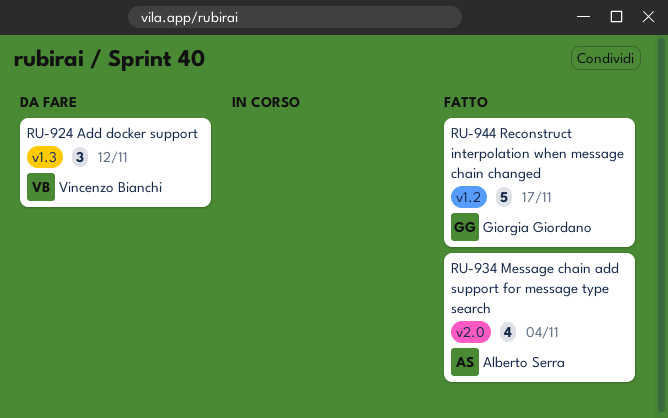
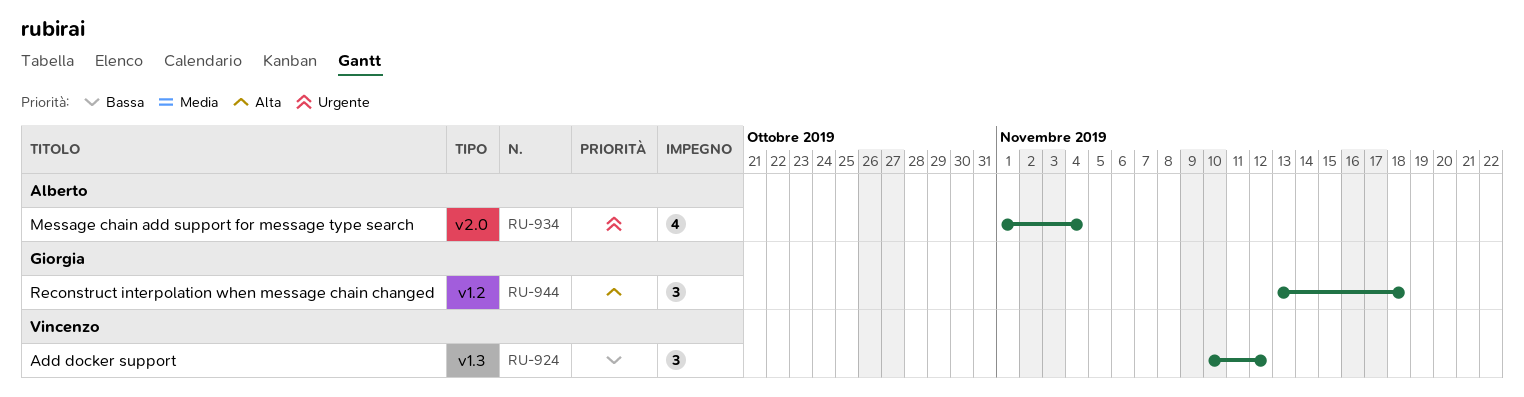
RU-944, estimate: 5 -> 3
RU-944, due: Nov 17 -> Nov 18

